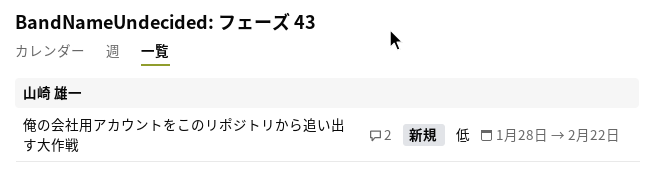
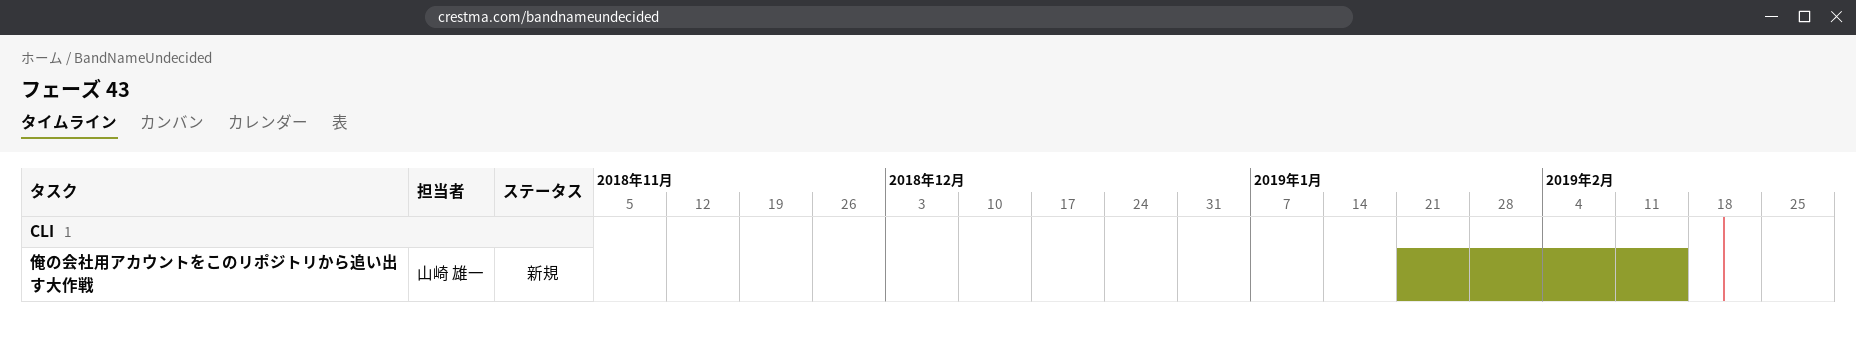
俺の会社用アカウントをこのリポジトリから追い出す大作戦, start: Jan 28 -> Jan 21
俺の会社用アカウントをこのリポジトリから追い出す大作戦, due: Feb 22 -> Feb 15

